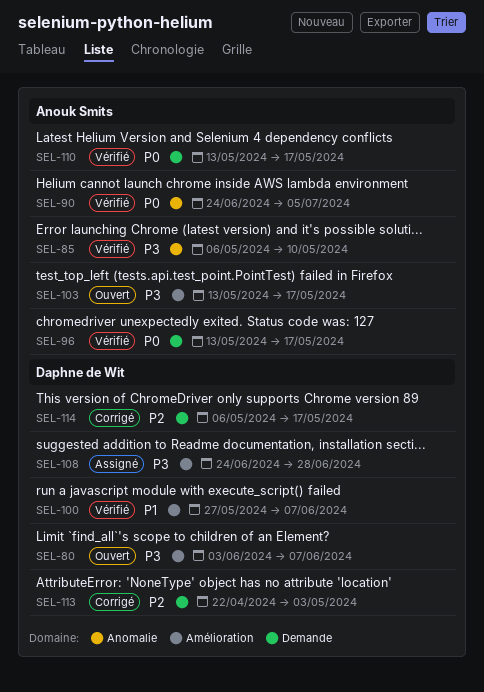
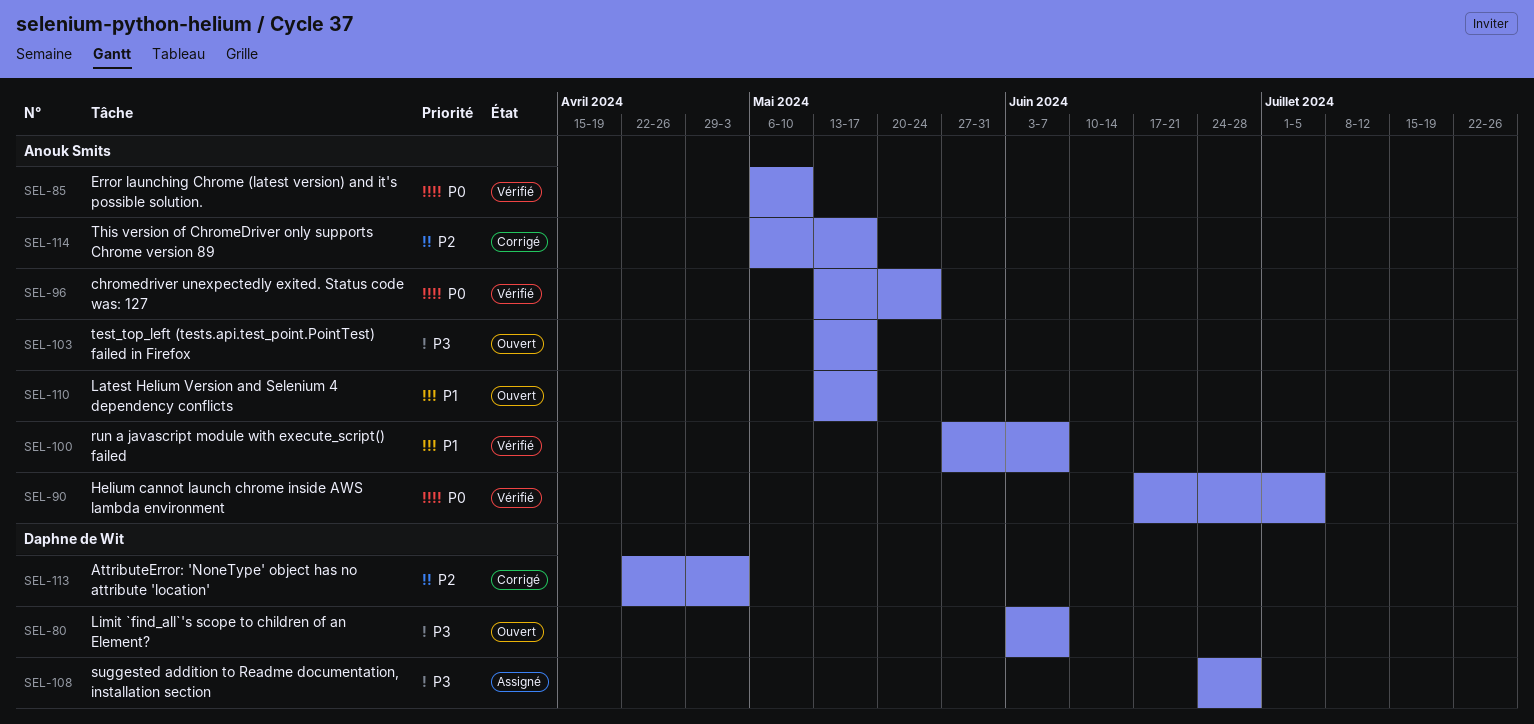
SEL-85, priority: P3 -> P0
SEL-90, start: Jun 24 -> Jun 17
SEL-96, due: May 17 -> May 24
SEL-100, owner: Daphne de Wit -> Anouk Smits
SEL-110, status: Vérifié -> Ouvert
SEL-110, priority: P0 -> P1
SEL-114, owner: Daphne de Wit -> Anouk Smits

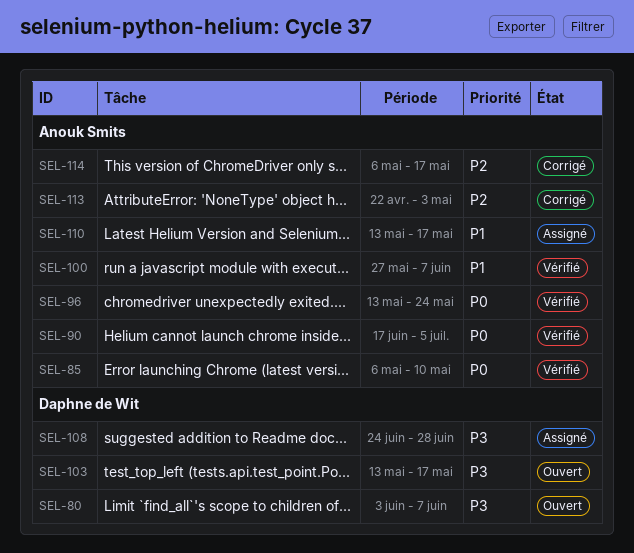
SEL-103, owner: Anouk Smits -> Daphne de Wit
SEL-110, status: Ouvert -> Assigné
SEL-113, owner: Daphne de Wit -> Anouk Smits

